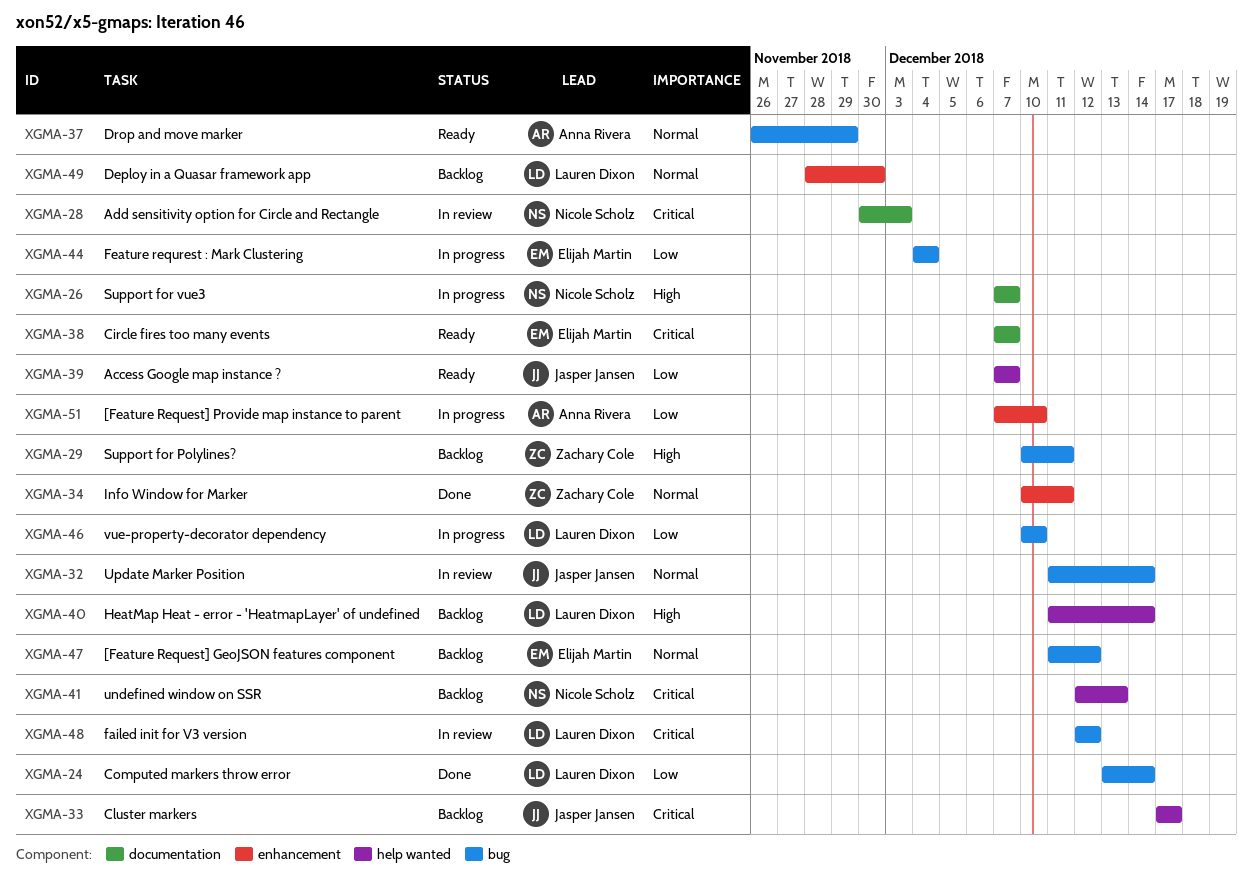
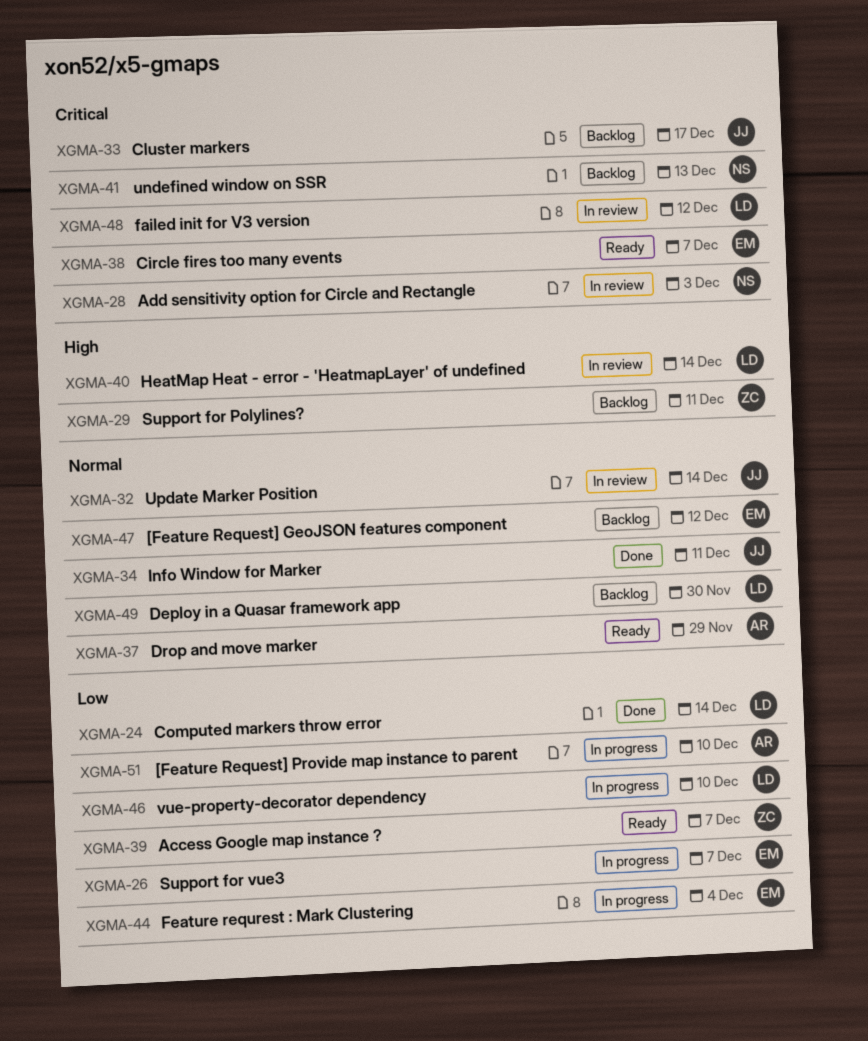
XGMA-26, owner: Nicole Scholz -> Elijah Martin
XGMA-26, priority: High -> Low
XGMA-34, owner: Zachary Cole -> Jasper Jansen
XGMA-39, owner: Jasper Jansen -> Zachary Cole
XGMA-40, status: Backlog -> In review

